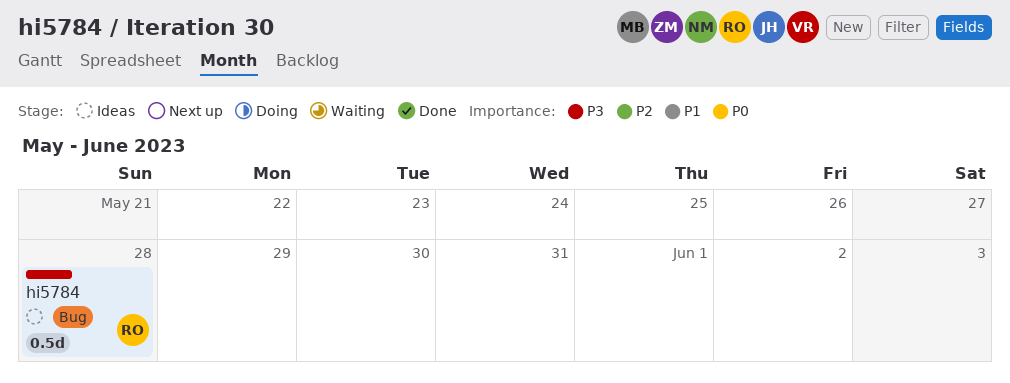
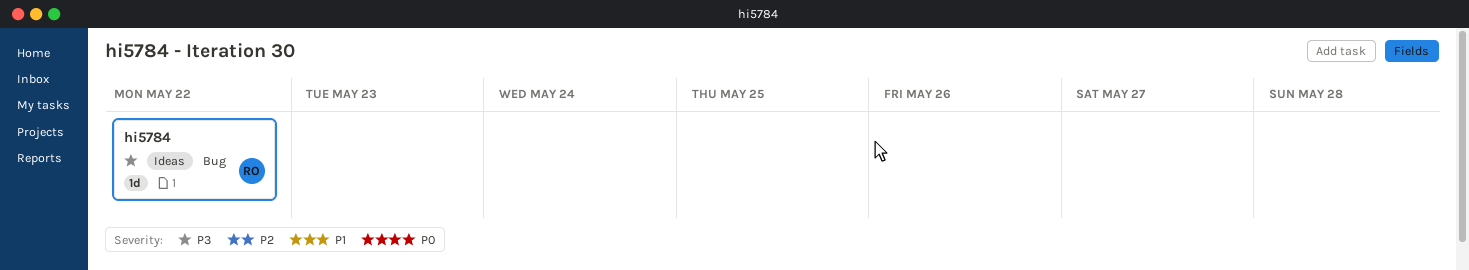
hi5784, estimate: 0.5d -> 1d
hi5784, due: May 28 -> May 22

